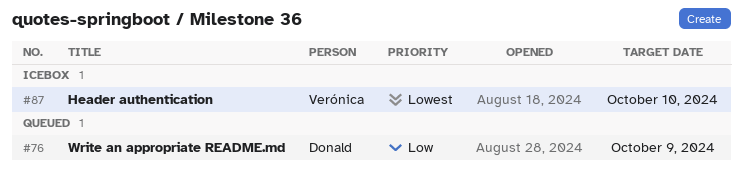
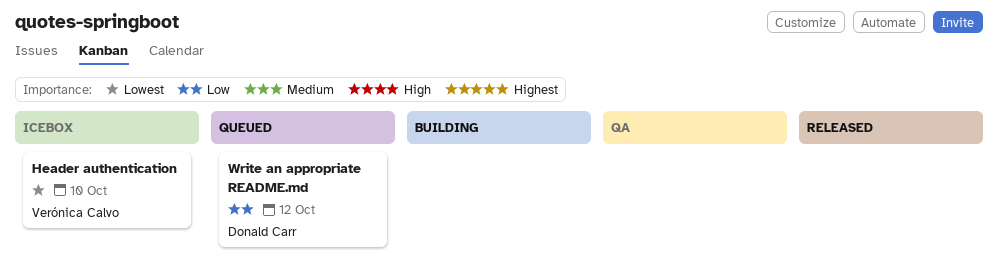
Write an appropriate README.md, due: Oct 9 -> Oct 12

